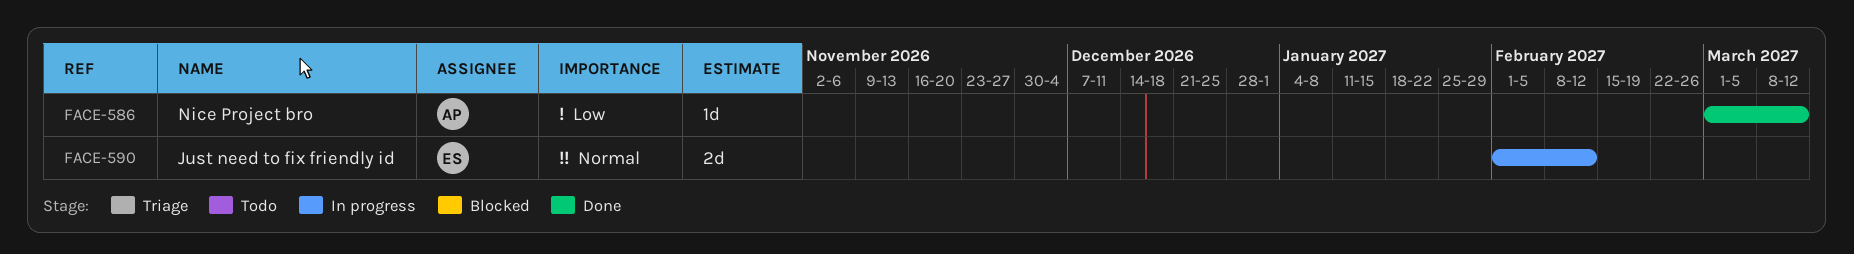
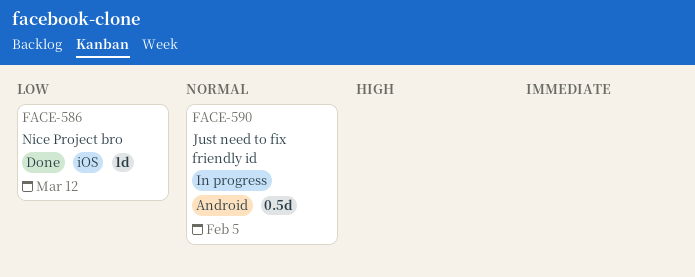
FACE-590, estimate: 2d -> 0.5d
FACE-590, due: Feb 12 -> Feb 5

